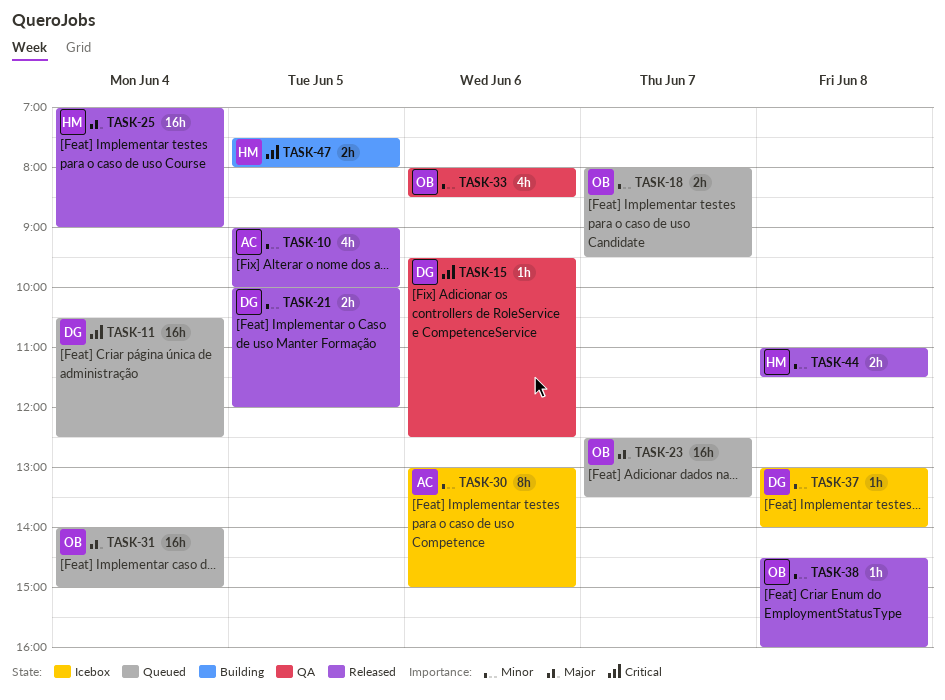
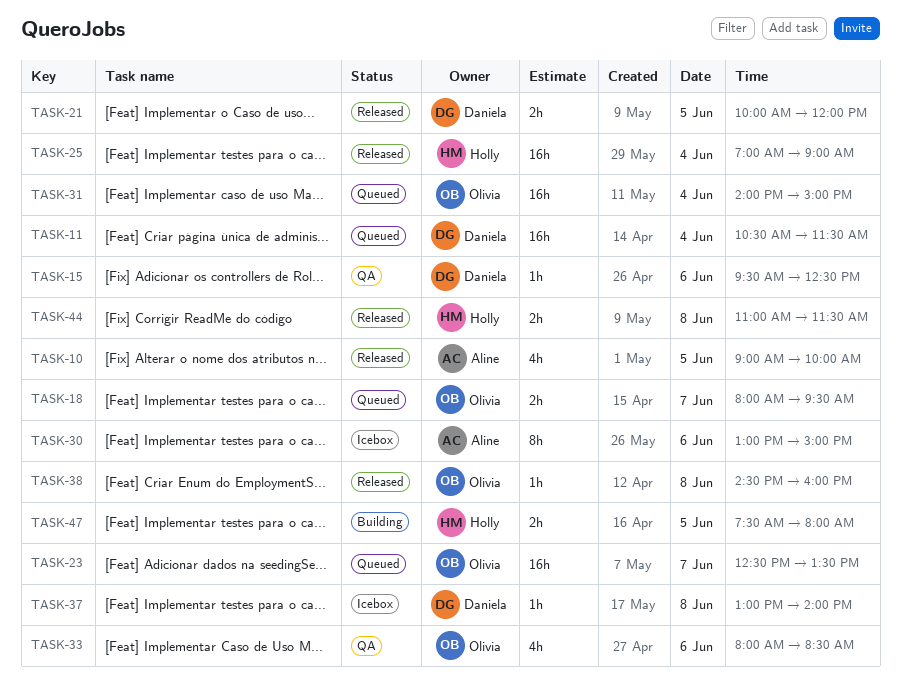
TASK-11, ends: 12:30 -> 11:30

